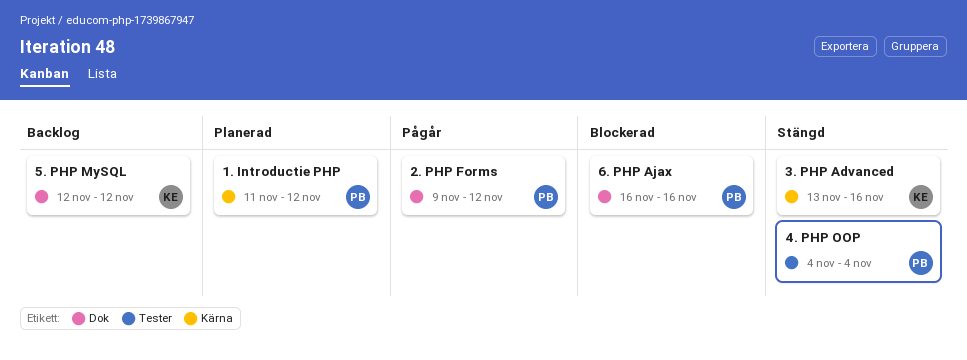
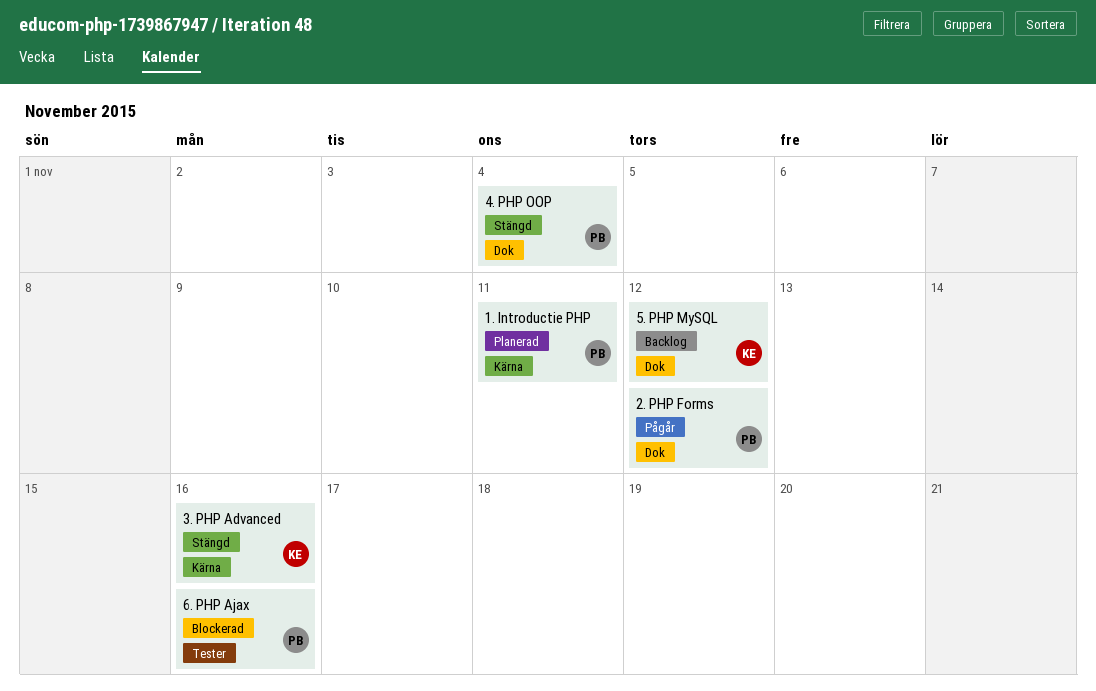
1. Introductie PHP, due: Nov 12 -> Nov 11
4. PHP OOP, label: Tester -> Dok
6. PHP Ajax, label: Dok -> Tester

